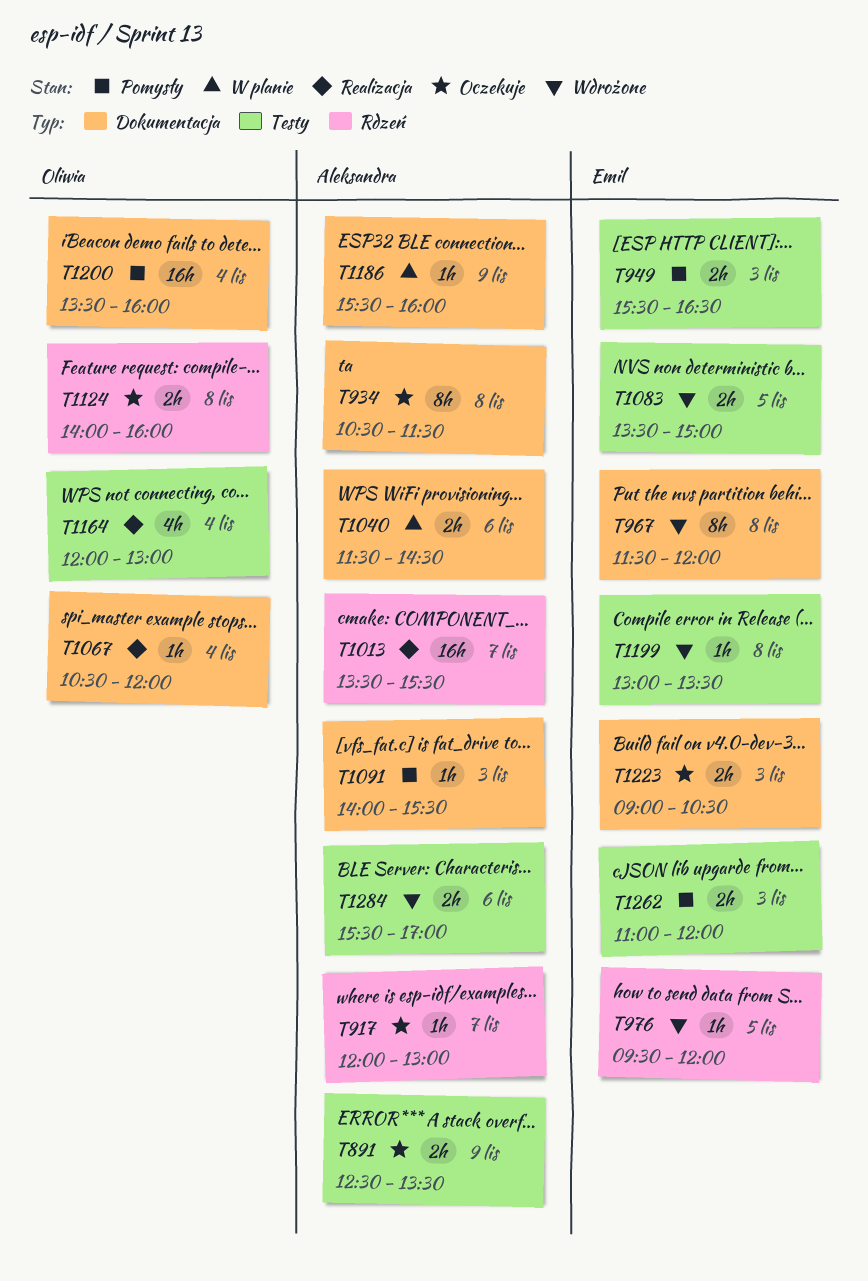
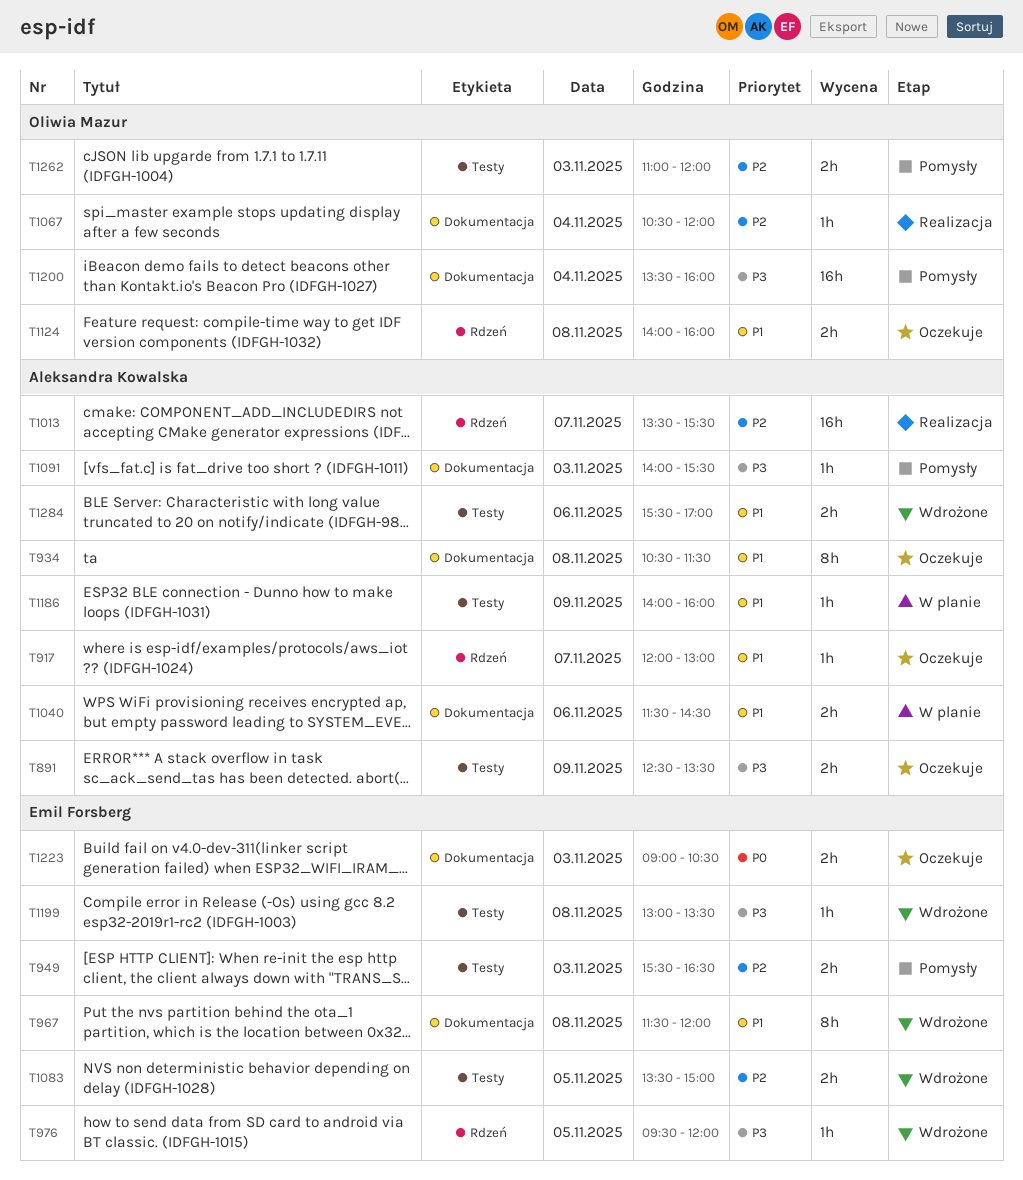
T1164: present -> none
T1186, label: Dokumentacja -> Testy
T1186, begins: 15:30 -> 14:00
T1262, owner: Emil Forsberg -> Oliwia Mazur

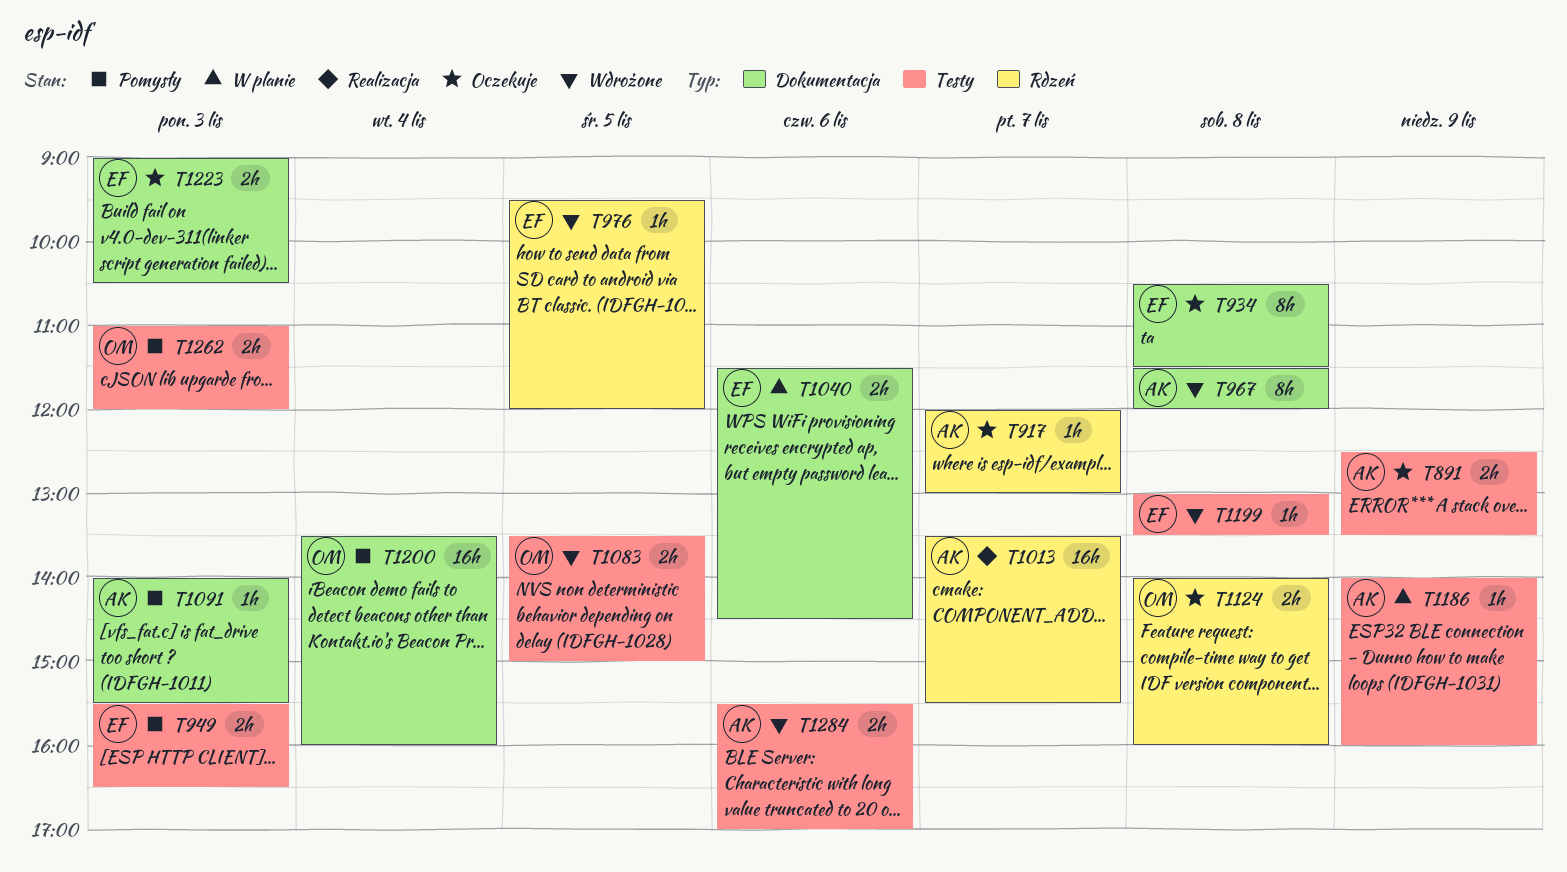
T934, owner: Aleksandra Kowalska -> Emil Forsberg
T967, owner: Emil Forsberg -> Aleksandra Kowalska
T1040, owner: Aleksandra Kowalska -> Emil Forsberg
T1067: present -> none
T1083, owner: Emil Forsberg -> Oliwia Mazur

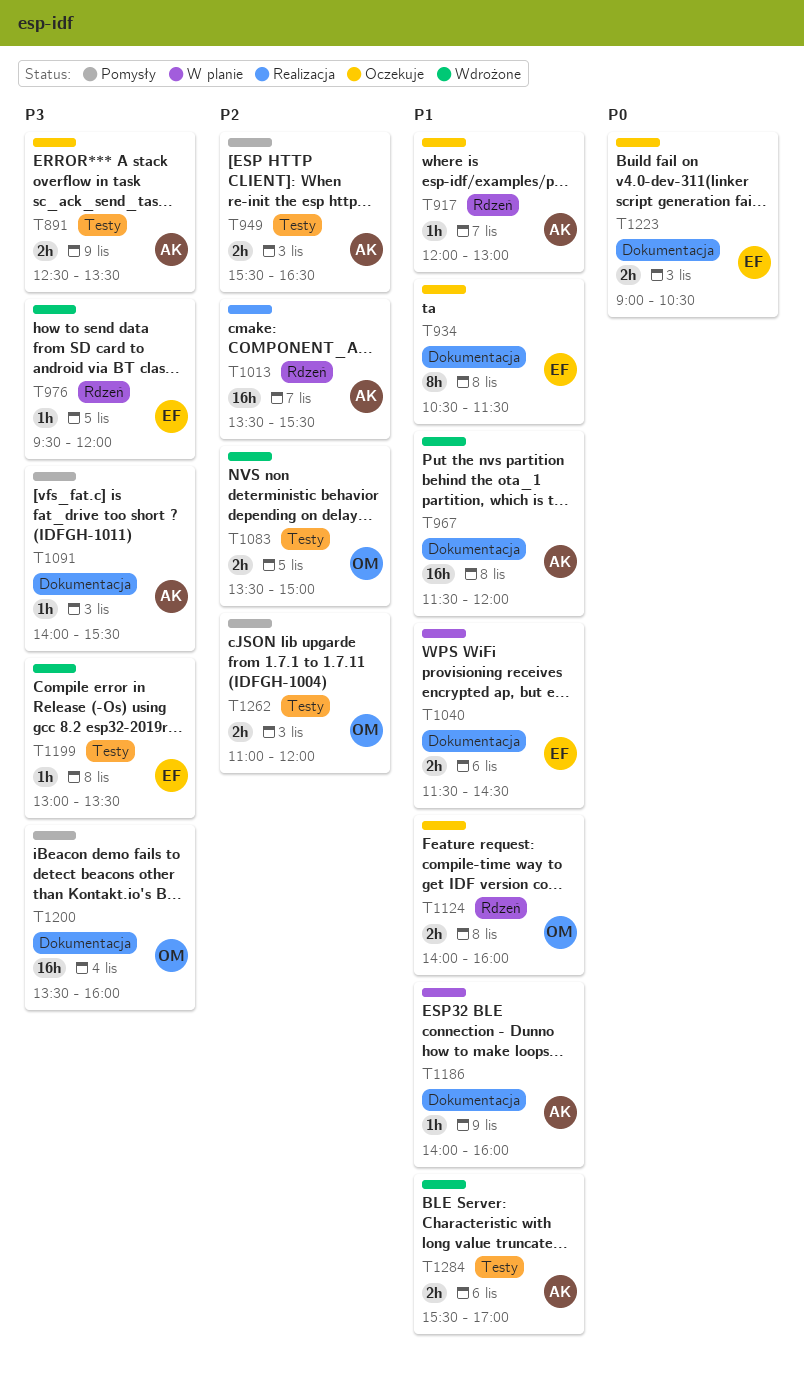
T949, owner: EF -> AK
T967, estimate: 8h -> 16h
T1186, label: Testy -> Dokumentacja

